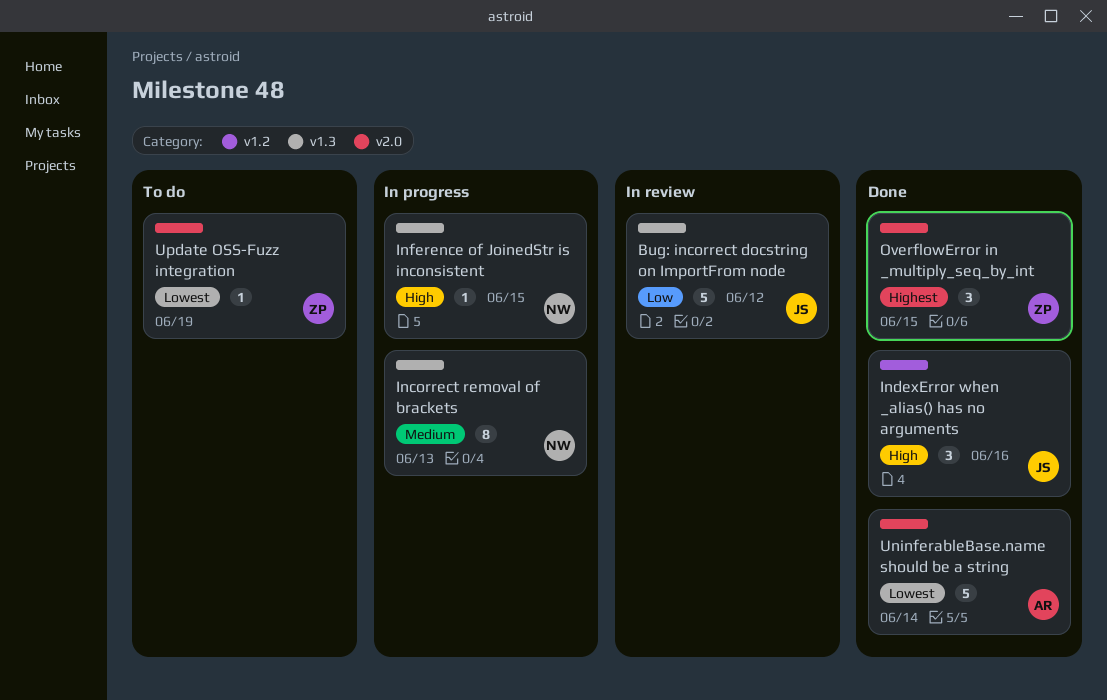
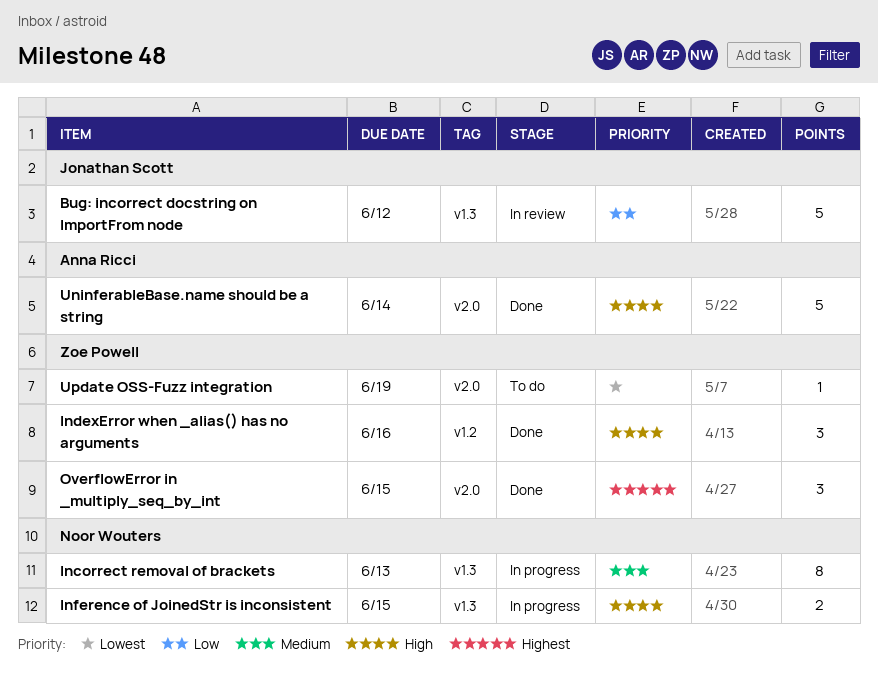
IndexError when _alias() has no arguments, owner: Jonathan Scott -> Zoe Powell
Inference of JoinedStr is inconsistent, estimate: 1 -> 2
UninferableBase.name should be a string, priority: Lowest -> High

